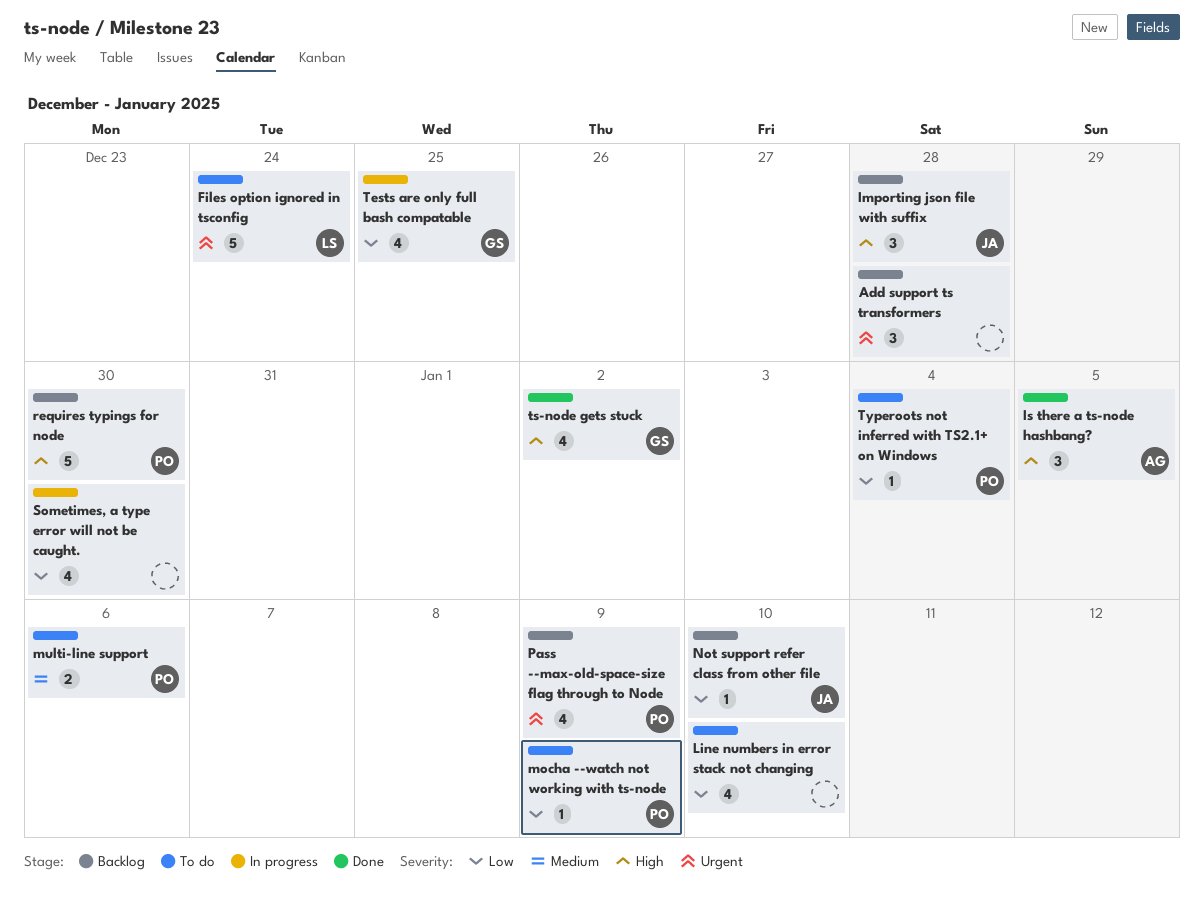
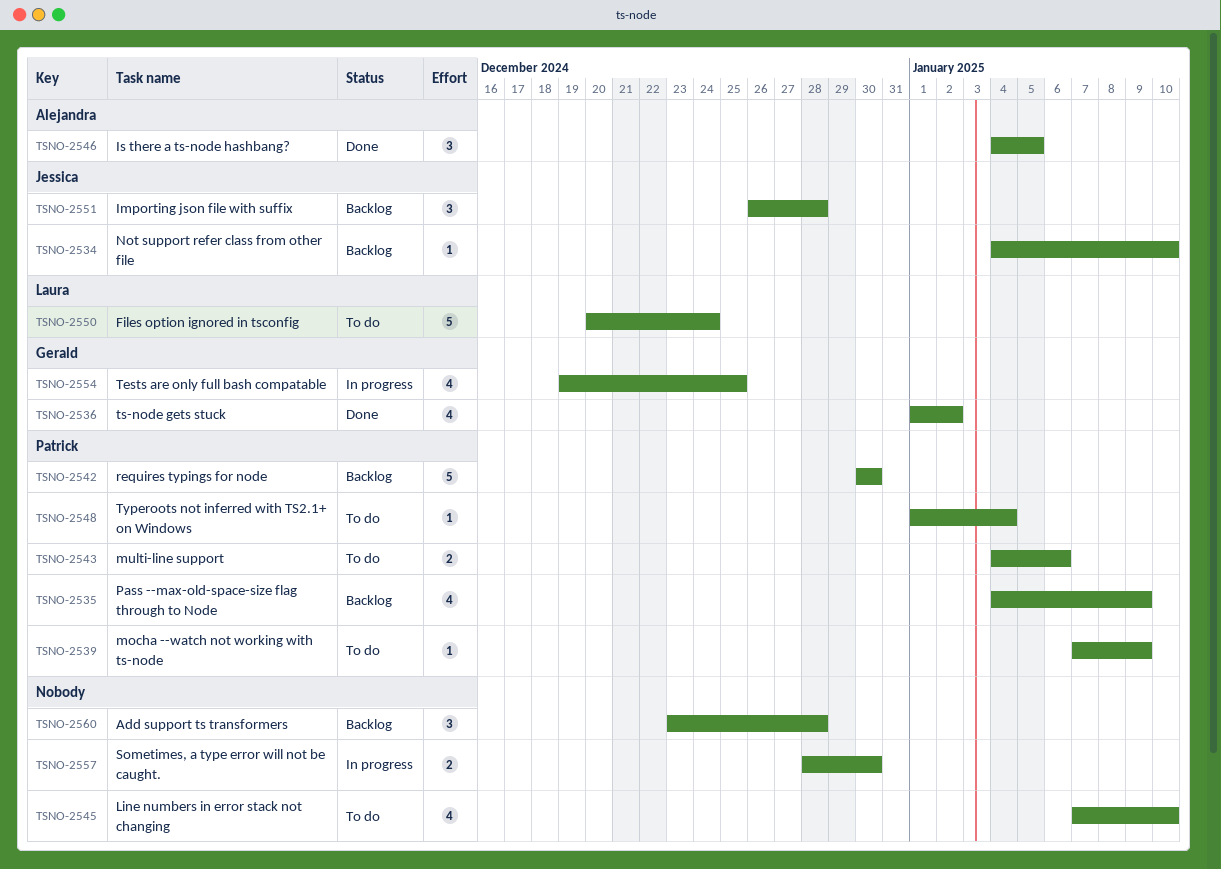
Sometimes, a type error will not be caught., estimate: 4 -> 2

